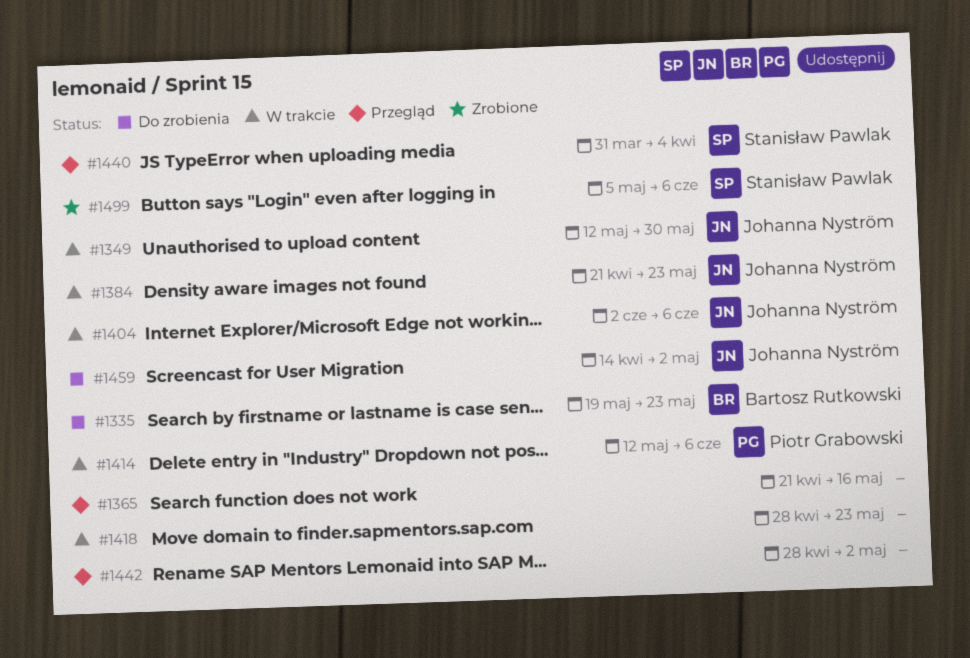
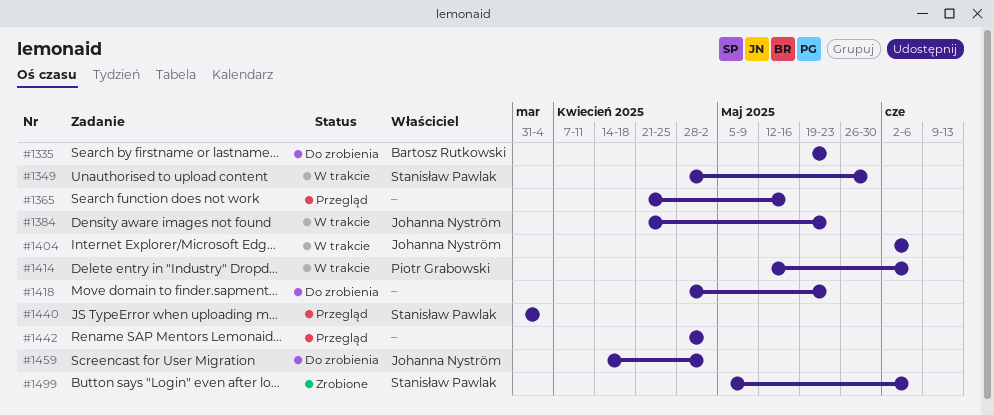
#1349, owner: Johanna Nyström -> Stanisław Pawlak
#1349, start: May 12 -> Apr 28
#1418, status: W trakcie -> Do zrobienia

